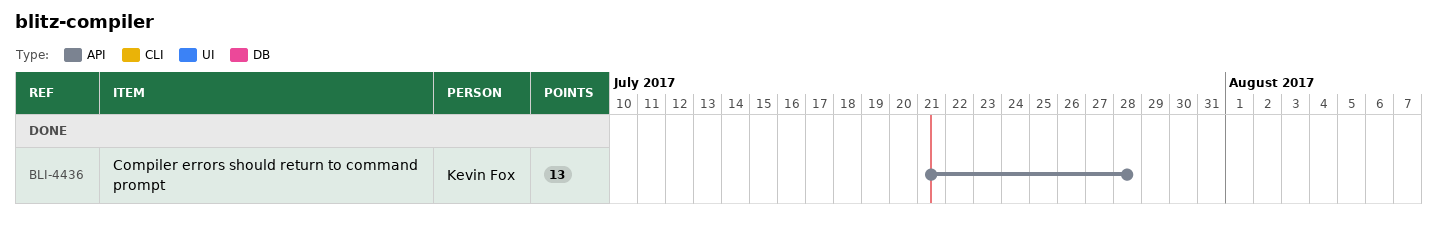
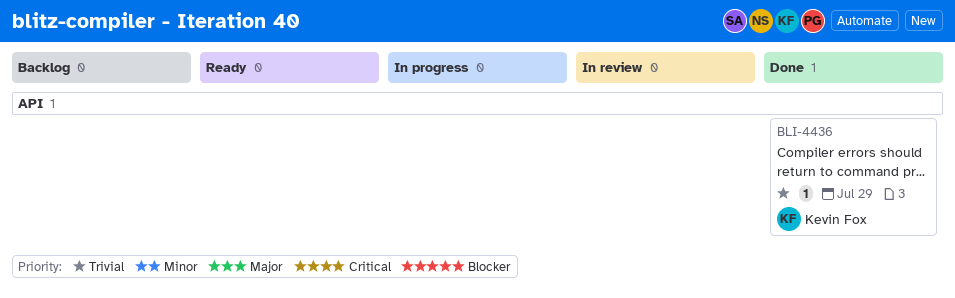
BLI-4436, estimate: 13 -> 1
BLI-4436, due: Jul 28 -> Jul 29

